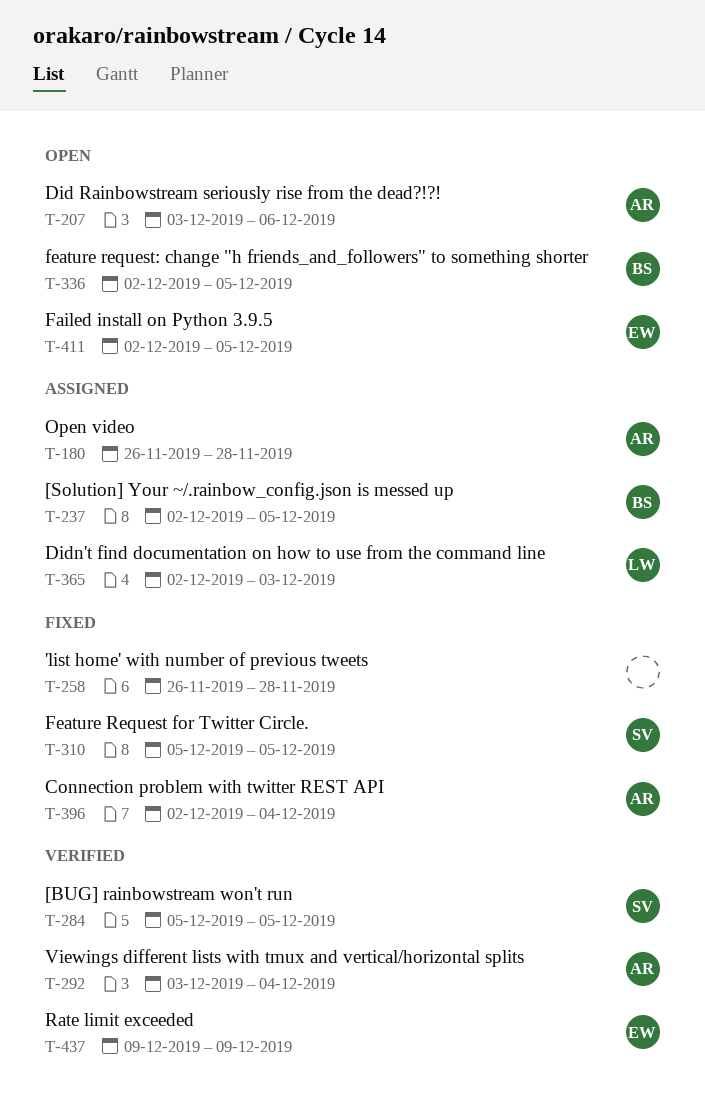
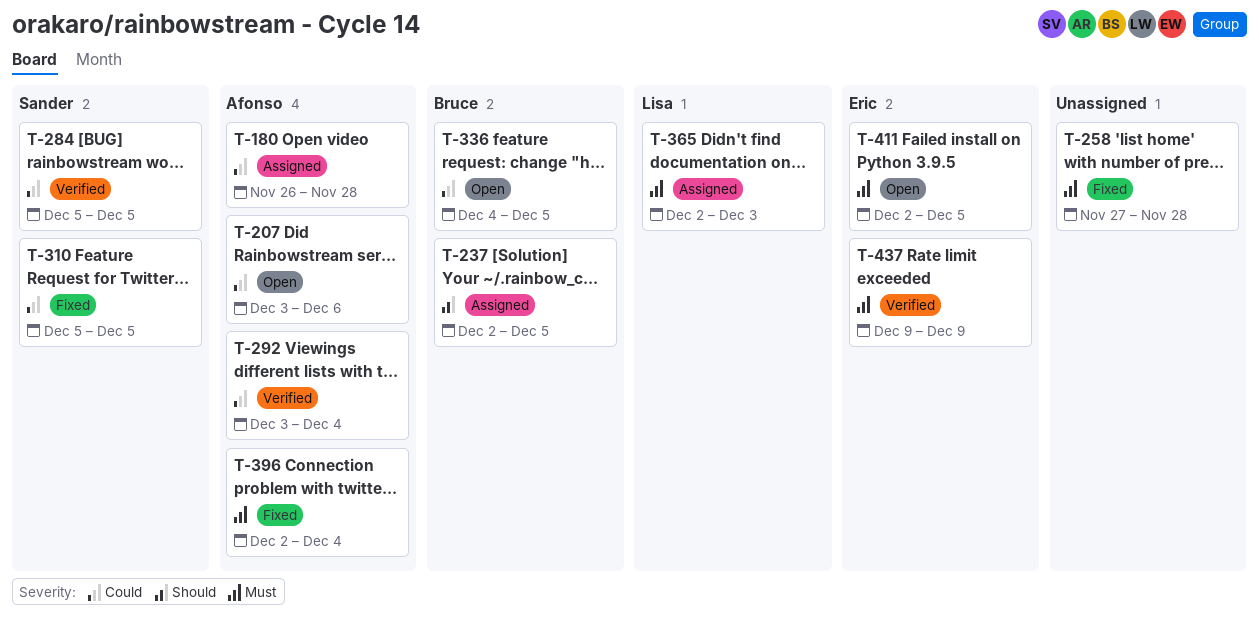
T-258, start: Nov 26 -> Nov 27
T-336, start: Dec 2 -> Dec 4

